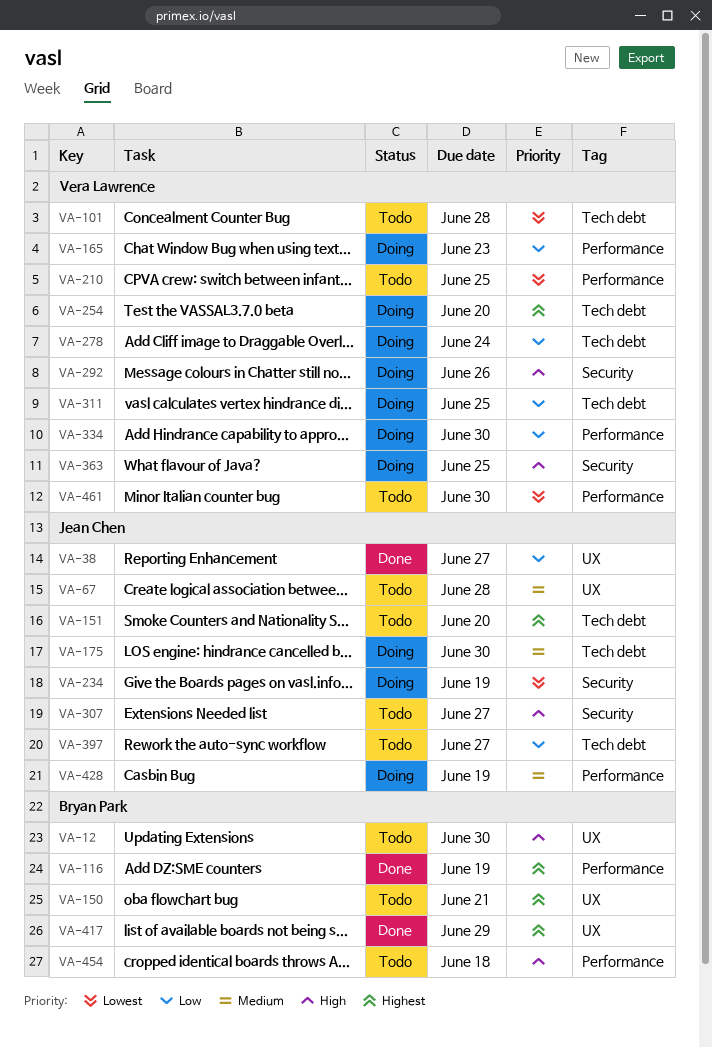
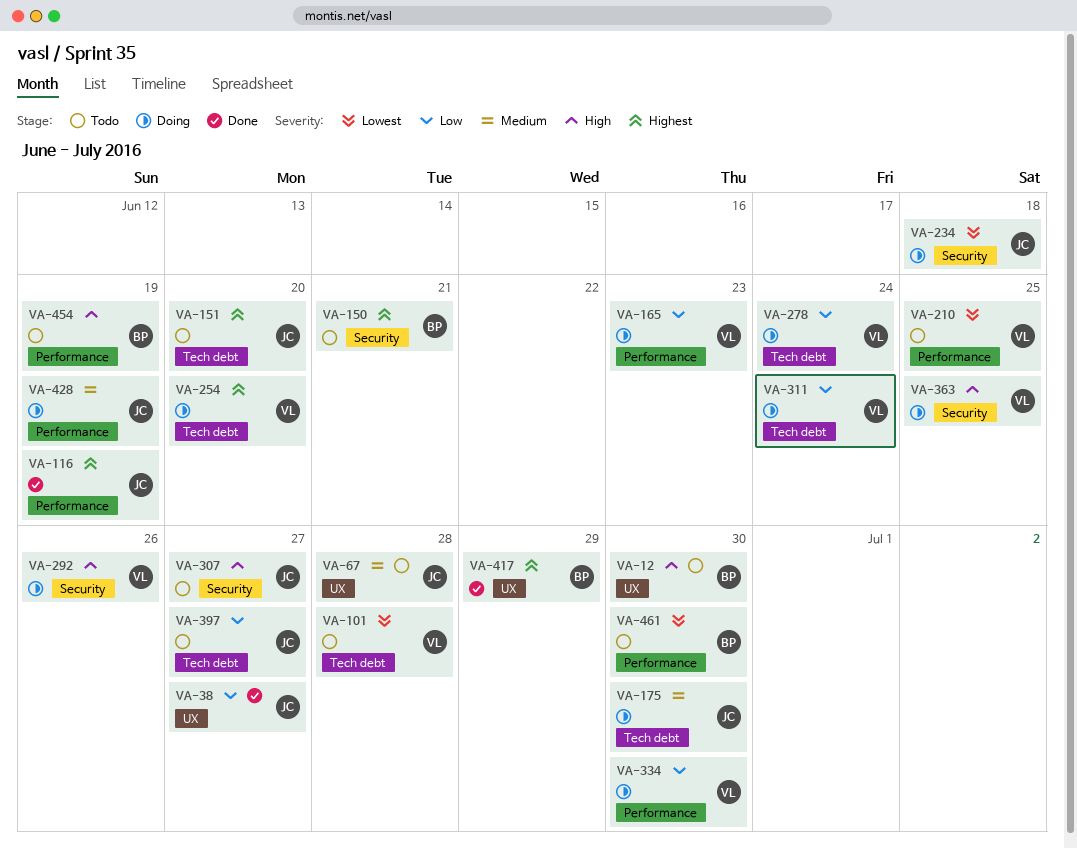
VA-116, owner: Bryan Park -> Jean Chen
VA-150, label: UX -> Security
VA-234, due: Jun 19 -> Jun 18
VA-311, due: Jun 25 -> Jun 24
VA-454, due: Jun 18 -> Jun 19
VA-461, owner: Vera Lawrence -> Bryan Park

